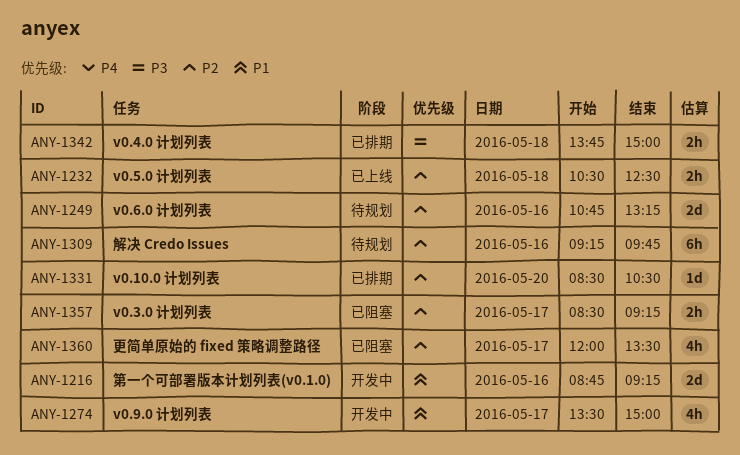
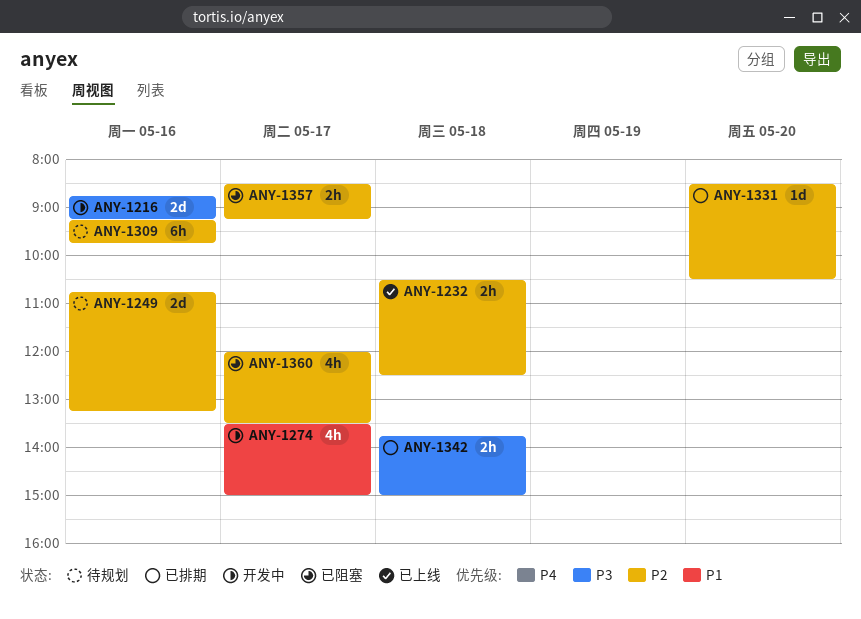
ANY-1216, priority: P1 -> P3

